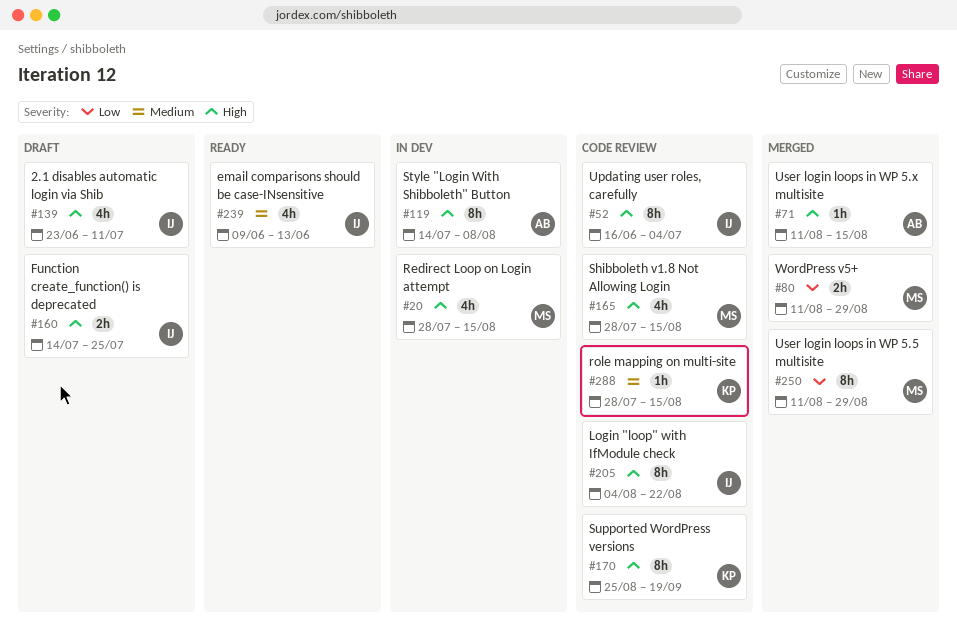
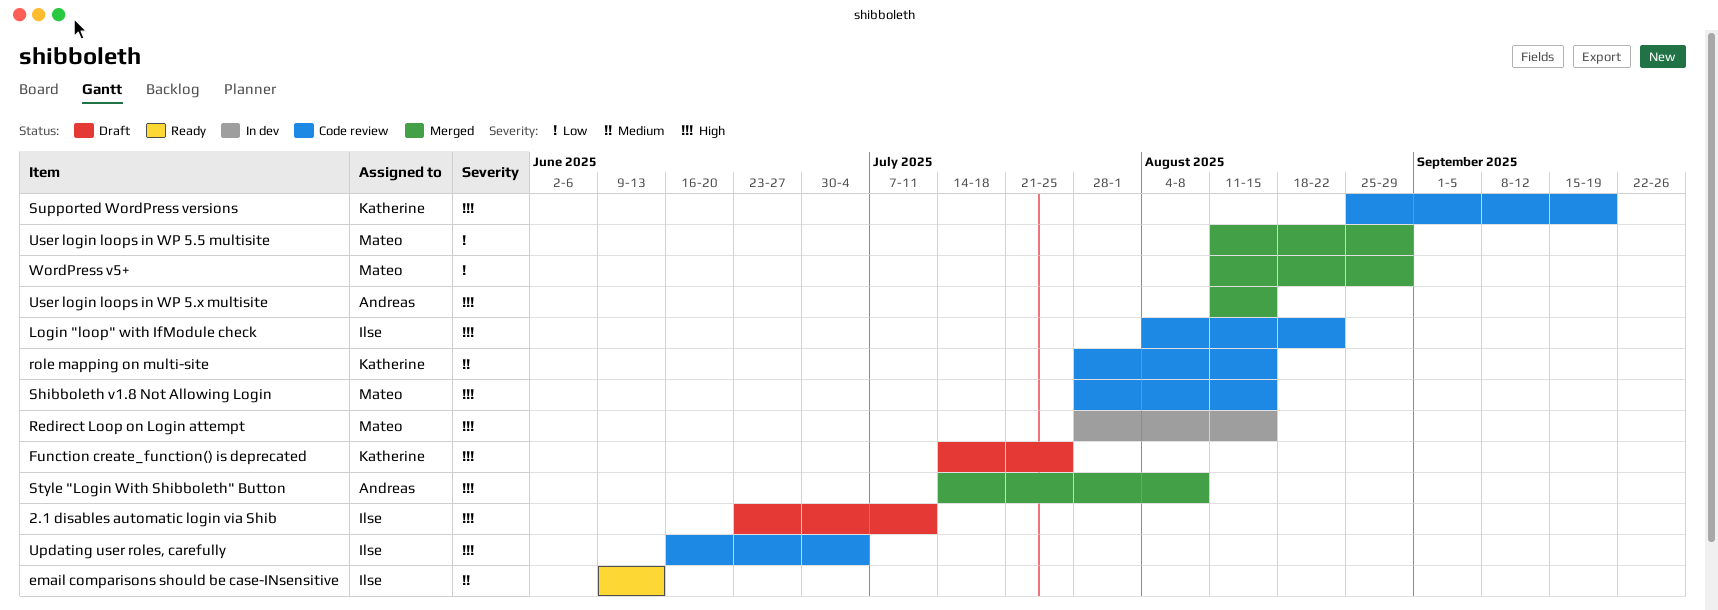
Function create_function() is deprecated, owner: Ilse -> Katherine
Style "Login With Shibboleth" Button, status: In dev -> Merged

